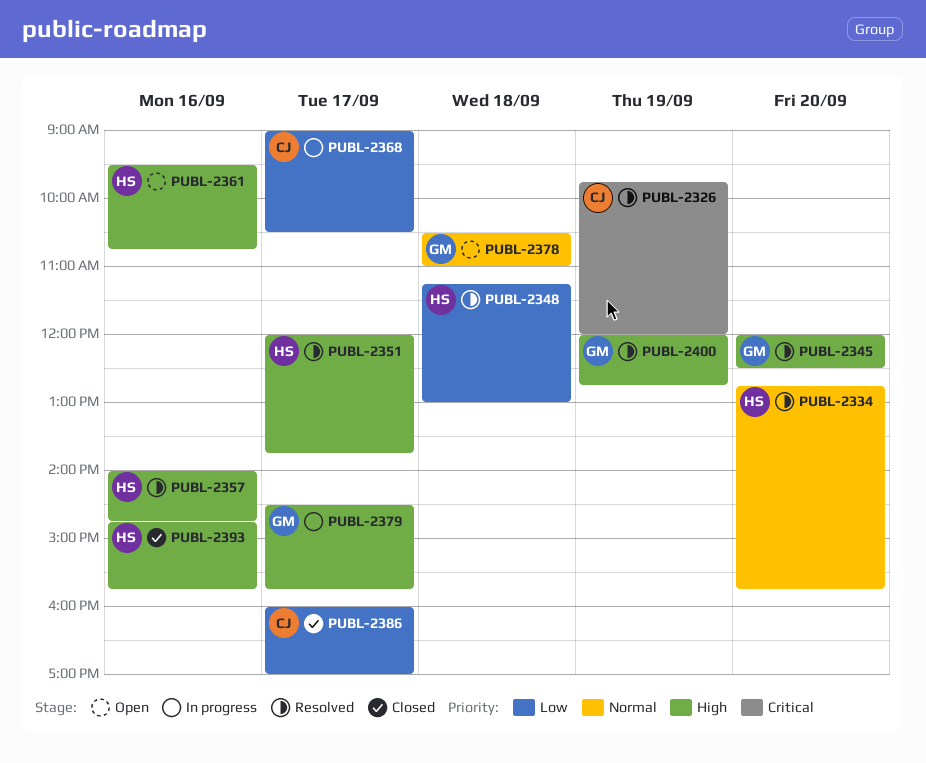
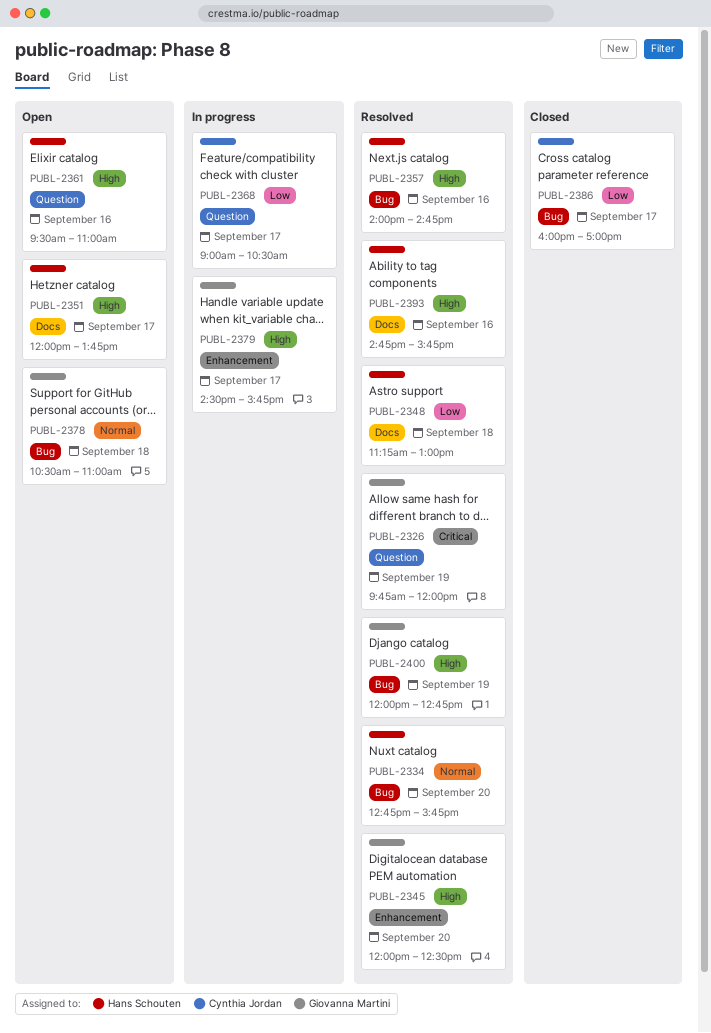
PUBL-2326, owner: Cynthia Jordan -> Giovanna Martini
PUBL-2351, status: Resolved -> Open
PUBL-2361, ends: 10:45 -> 11:00
PUBL-2393, status: Closed -> Resolved

